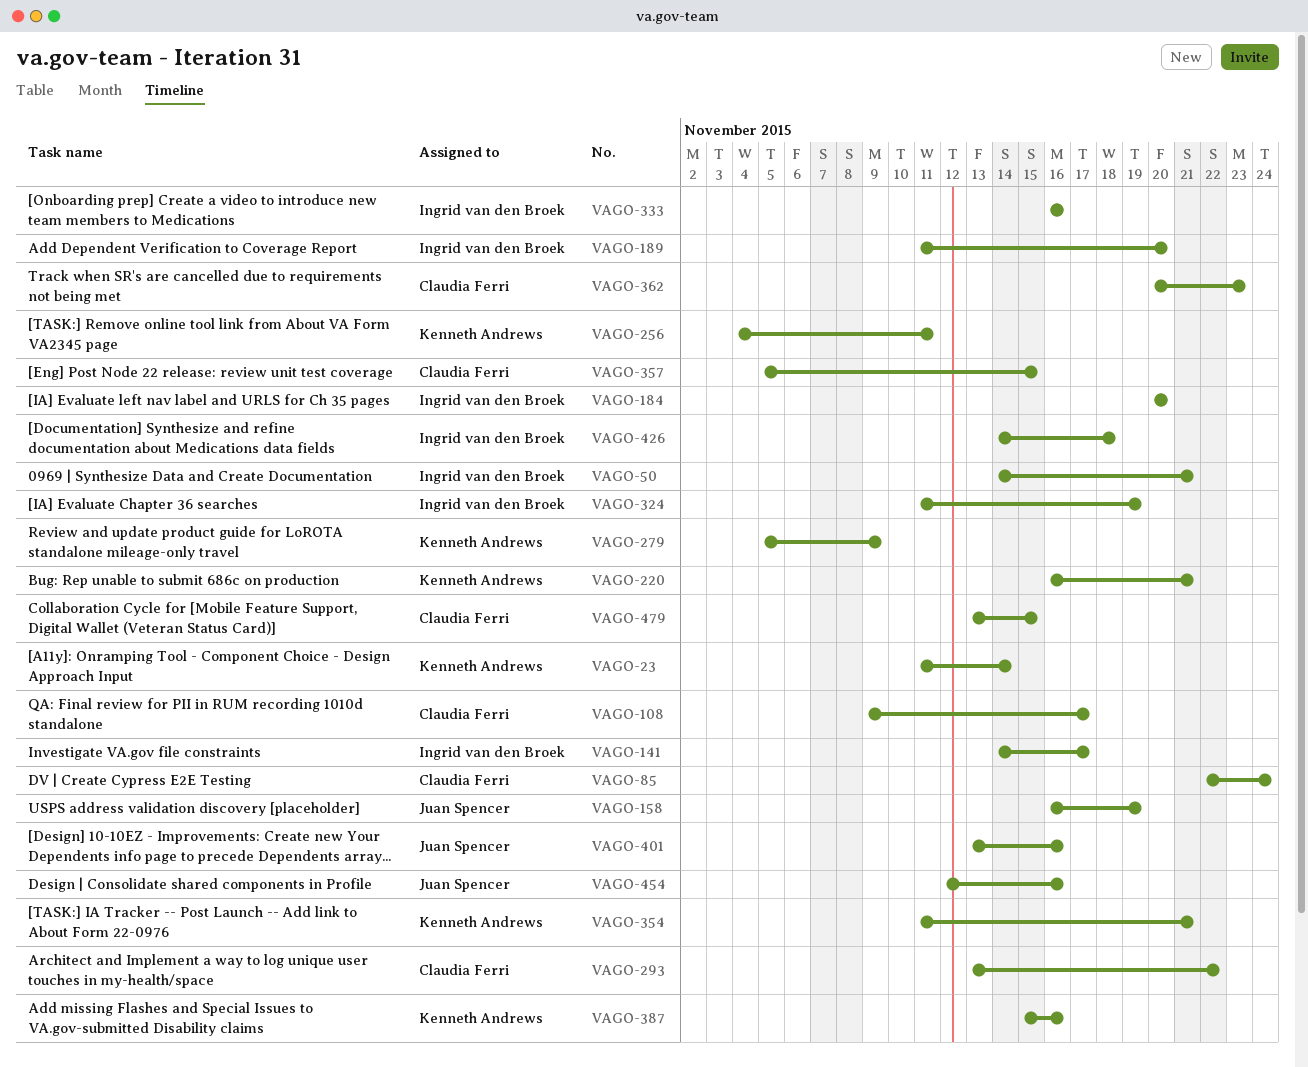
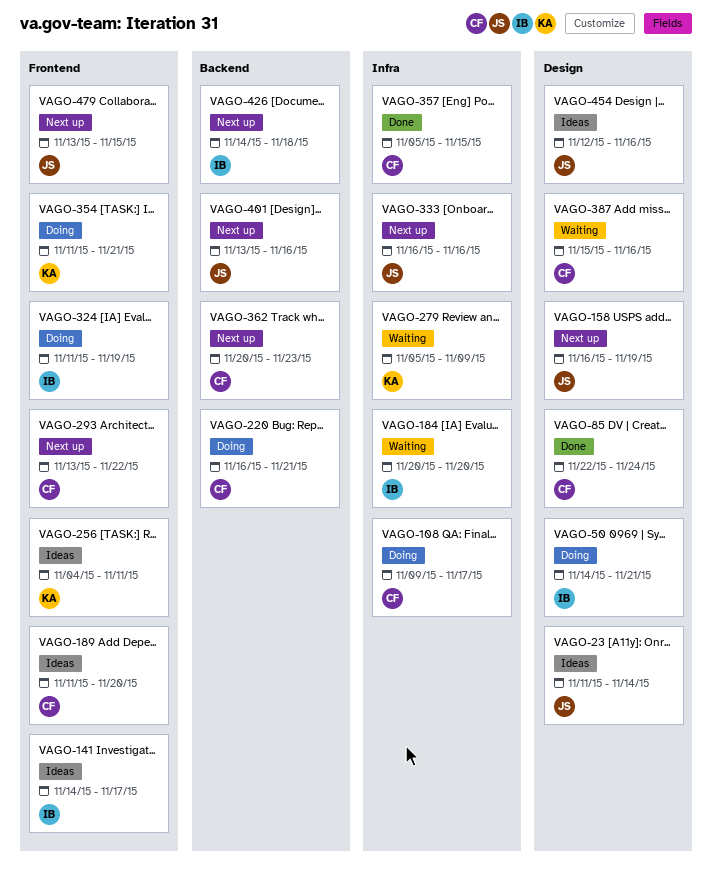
VAGO-23, owner: Kenneth Andrews -> Juan Spencer
VAGO-189, owner: Ingrid van den Broek -> Claudia Ferri
VAGO-220, owner: Kenneth Andrews -> Claudia Ferri
VAGO-333, owner: Ingrid van den Broek -> Juan Spencer
VAGO-387, owner: Kenneth Andrews -> Claudia Ferri
VAGO-479, owner: Claudia Ferri -> Juan Spencer

